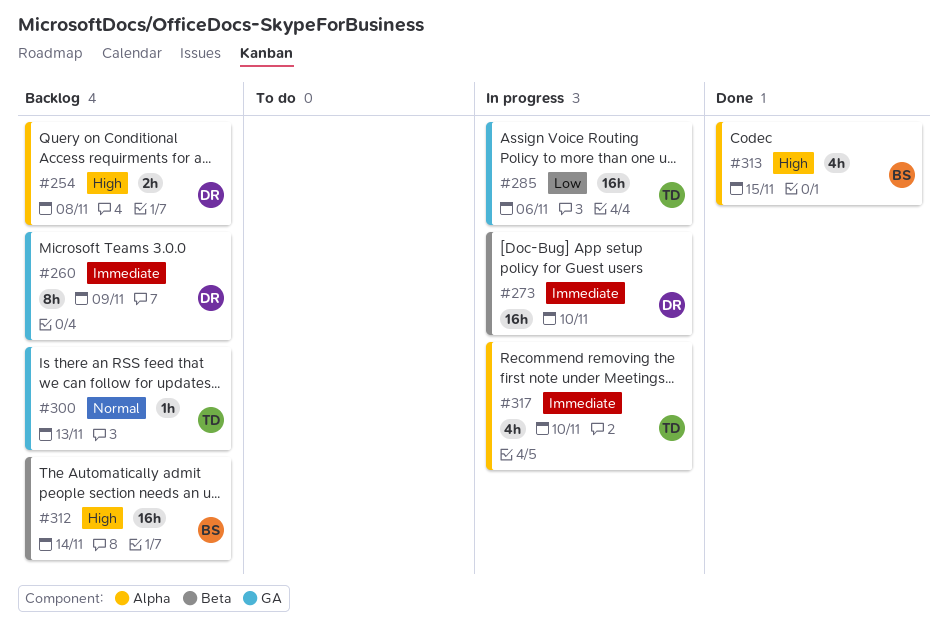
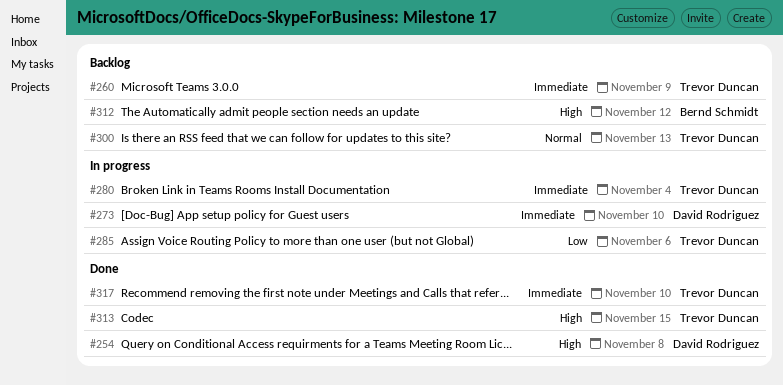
#254, status: Backlog -> Done
#260, owner: David Rodriguez -> Trevor Duncan
#280: none -> present
#312, due: Nov 14 -> Nov 12
#313, owner: Bernd Schmidt -> Trevor Duncan
#317, status: In progress -> Done

